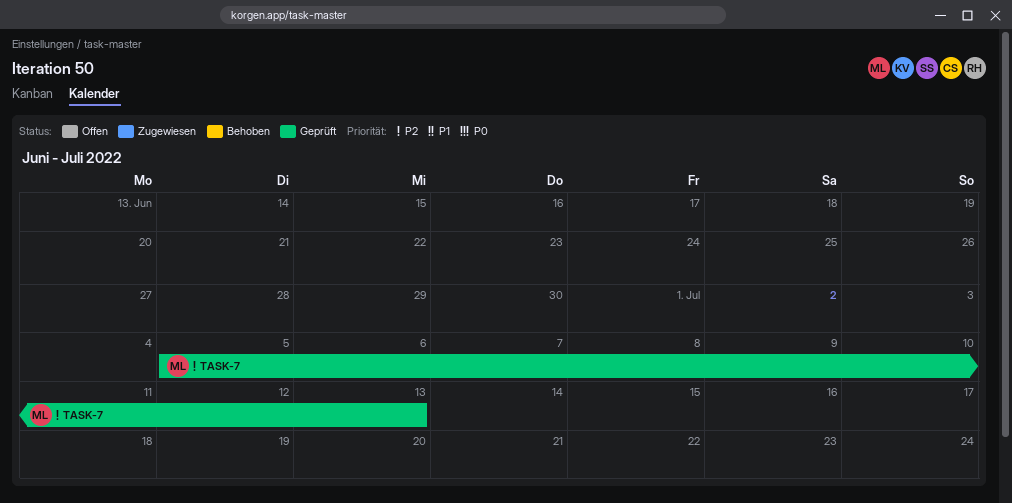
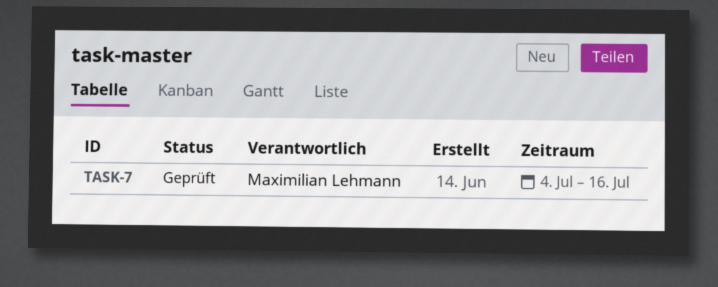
TASK-7, start: Jul 5 -> Jul 4
TASK-7, due: Jul 13 -> Jul 16

